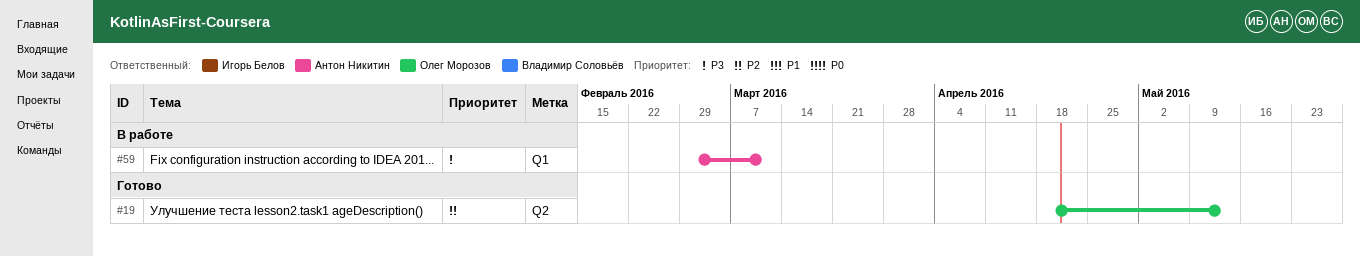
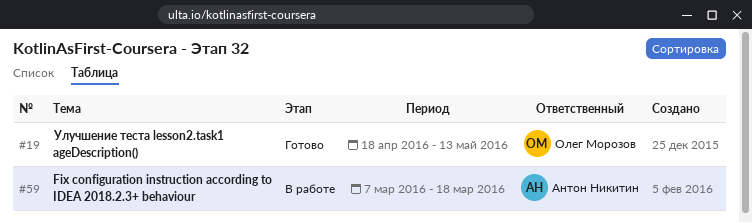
#59, start: Feb 29 -> Mar 7
#59, due: Mar 11 -> Mar 18

